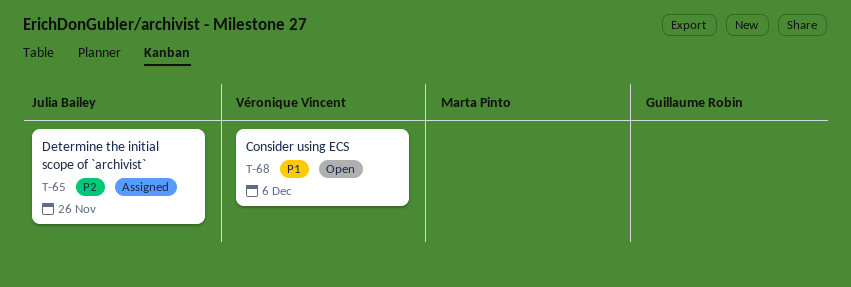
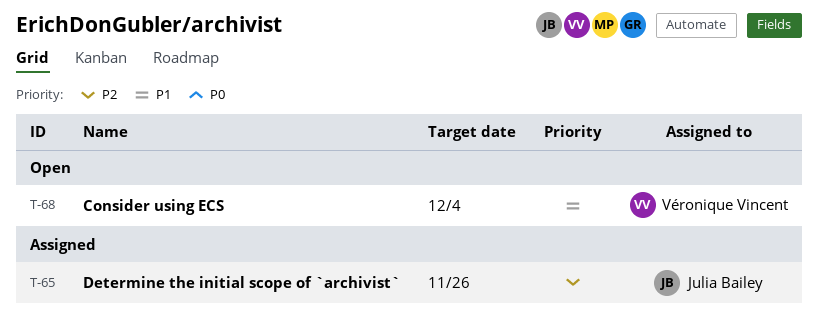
T-68, due: Dec 6 -> Dec 4

